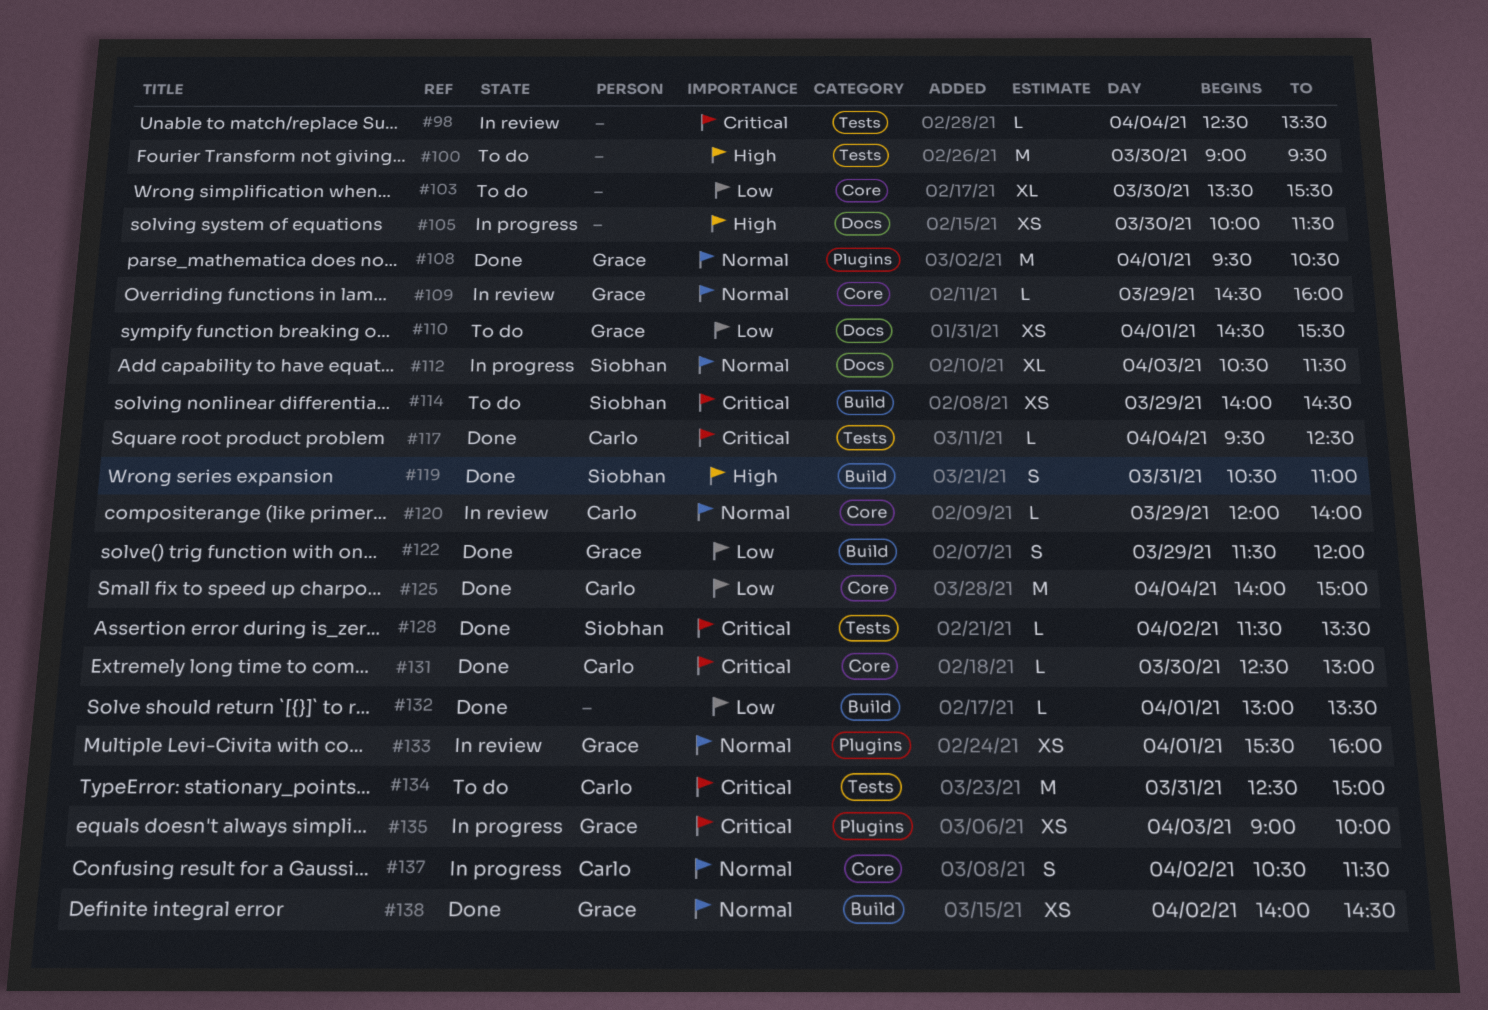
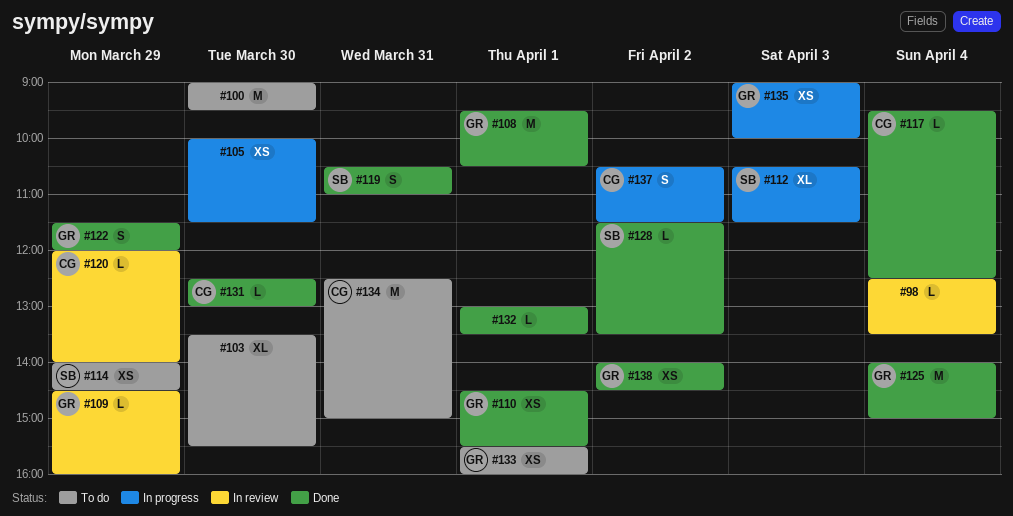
#110, status: To do -> Done
#125, owner: Carlo -> Grace
#133, status: In review -> To do

